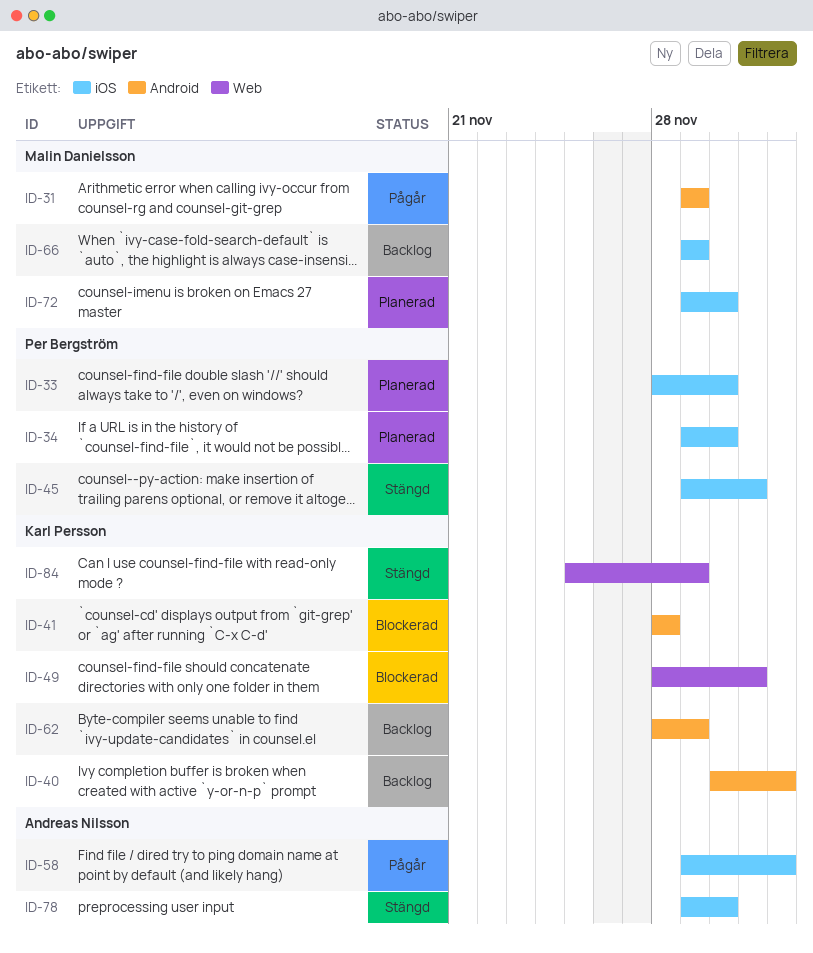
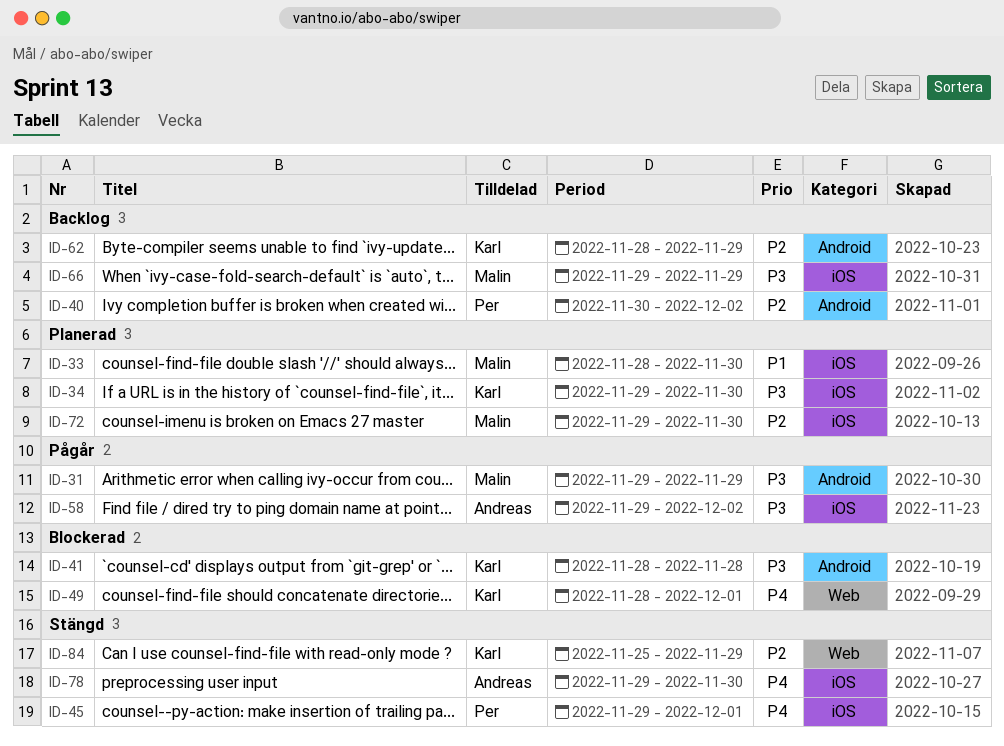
ID-33, owner: Per Bergström -> Malin Danielsson
ID-34, owner: Per Bergström -> Karl Persson
ID-40, owner: Karl Persson -> Per Bergström

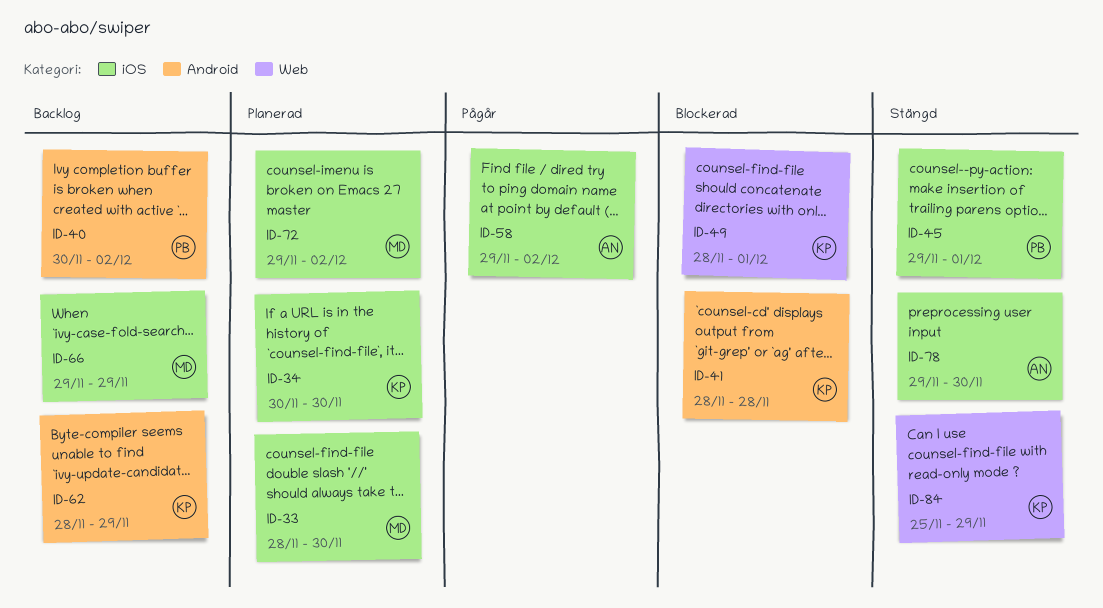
ID-31: present -> none
ID-34, start: Nov 29 -> Nov 30
ID-72, due: Nov 30 -> Dec 2

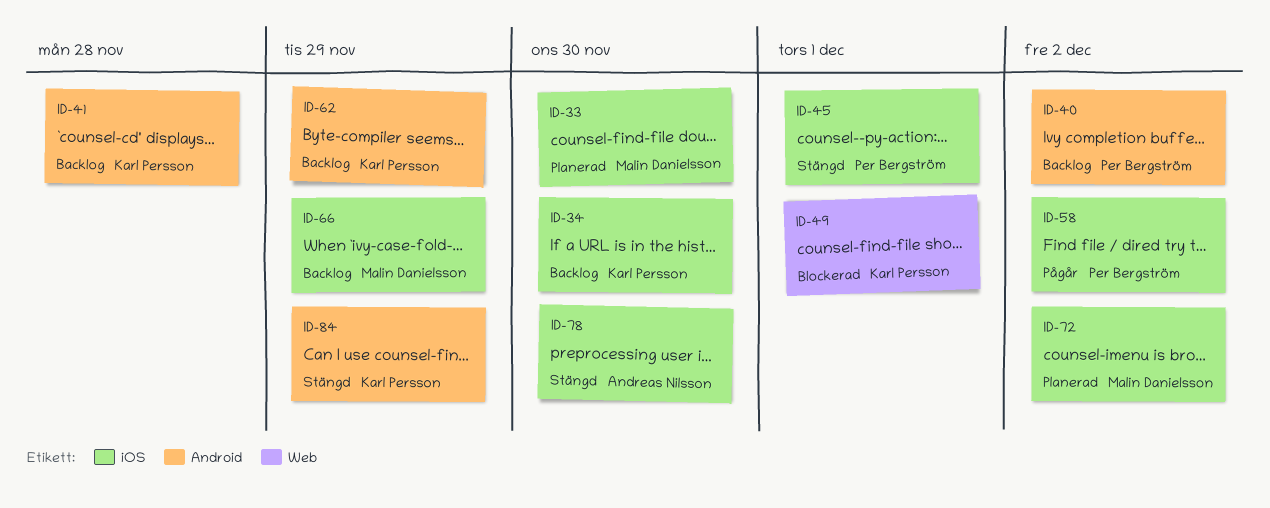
ID-34, status: Planerad -> Backlog
ID-41, status: Blockerad -> Backlog
ID-58, owner: Andreas Nilsson -> Per Bergström
ID-84, label: Web -> Android

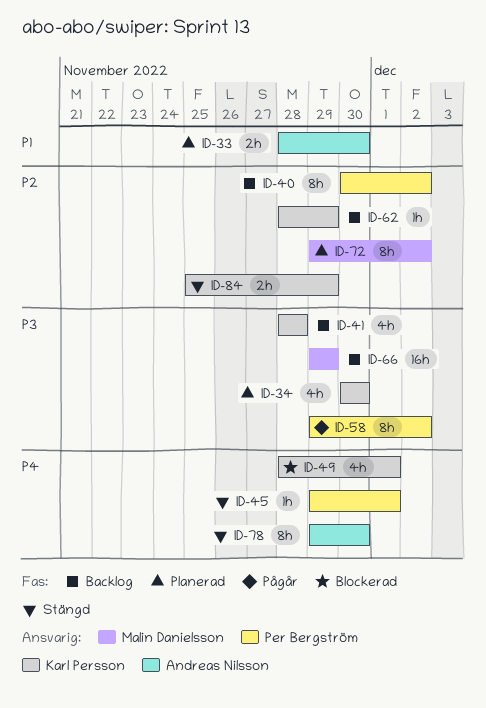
ID-33, owner: Malin Danielsson -> Andreas Nilsson
ID-34, status: Backlog -> Planerad

